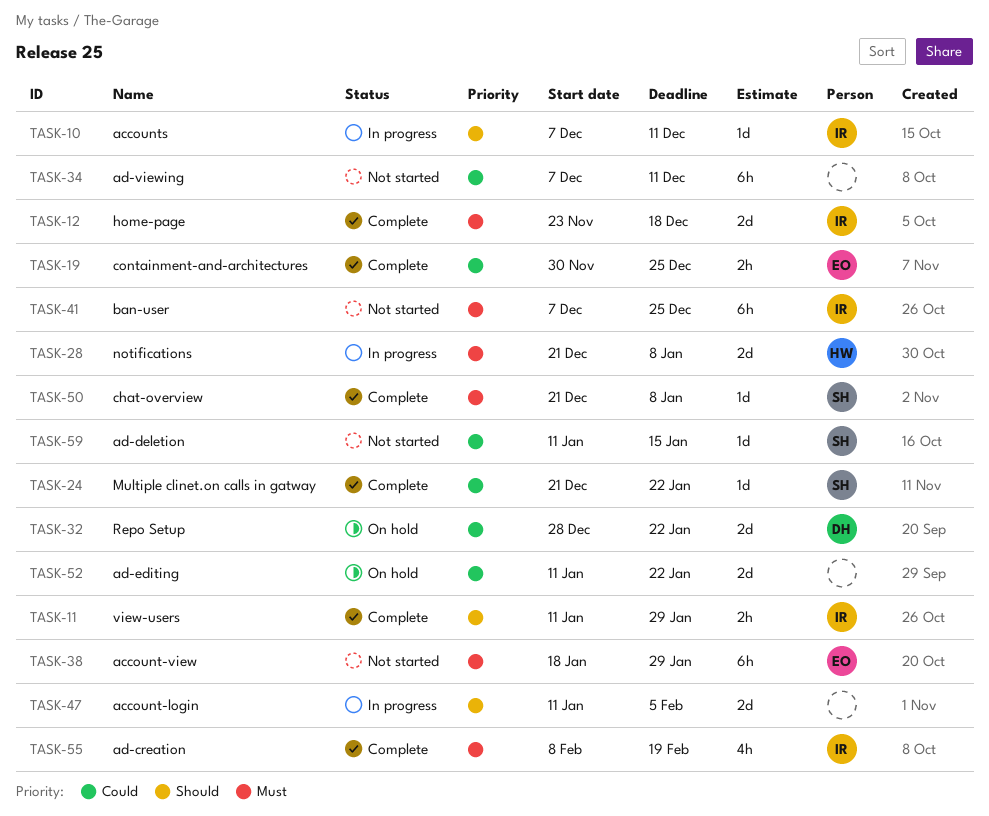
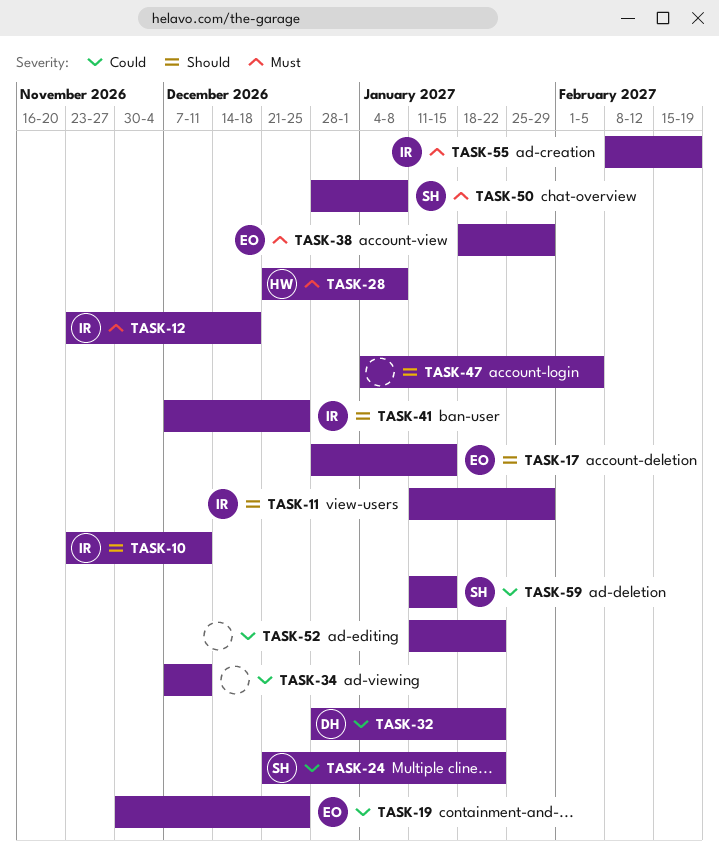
TASK-10, start: Dec 7 -> Nov 23
TASK-17: none -> present
TASK-41, priority: Must -> Should
TASK-47, start: Jan 11 -> Jan 4
TASK-50, start: Dec 21 -> Dec 28

